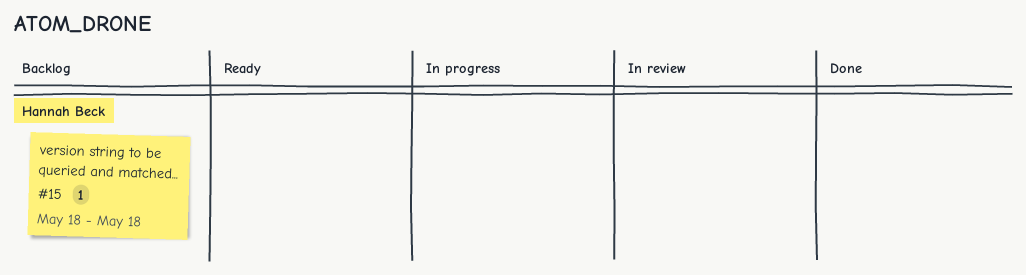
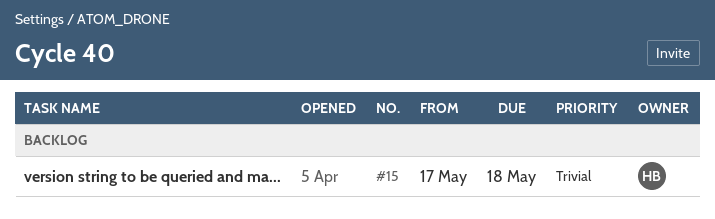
#15, start: May 18 -> May 17

